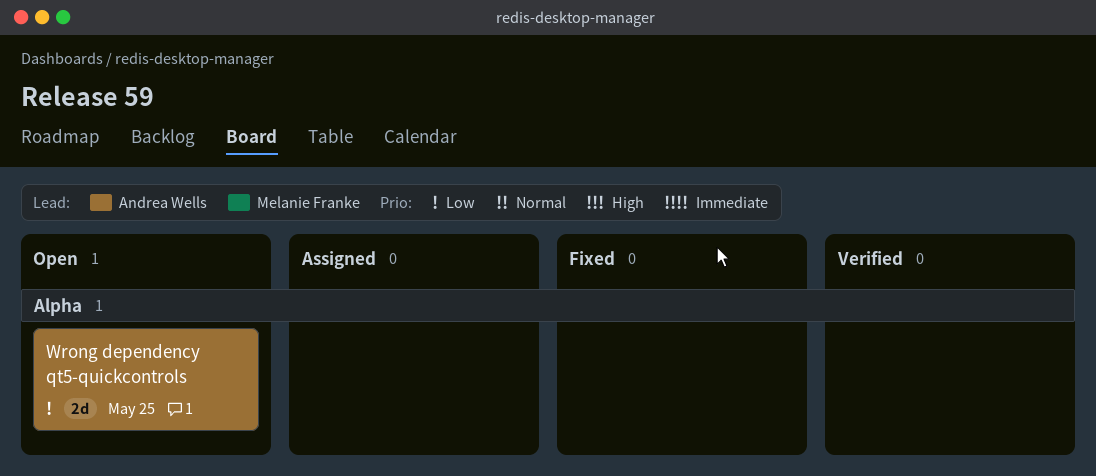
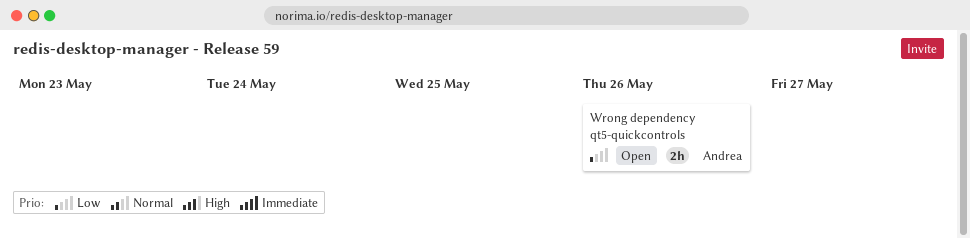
Wrong dependency qt5-quickcontrols, estimate: 2d -> 2h
Wrong dependency qt5-quickcontrols, due: May 25 -> May 26

